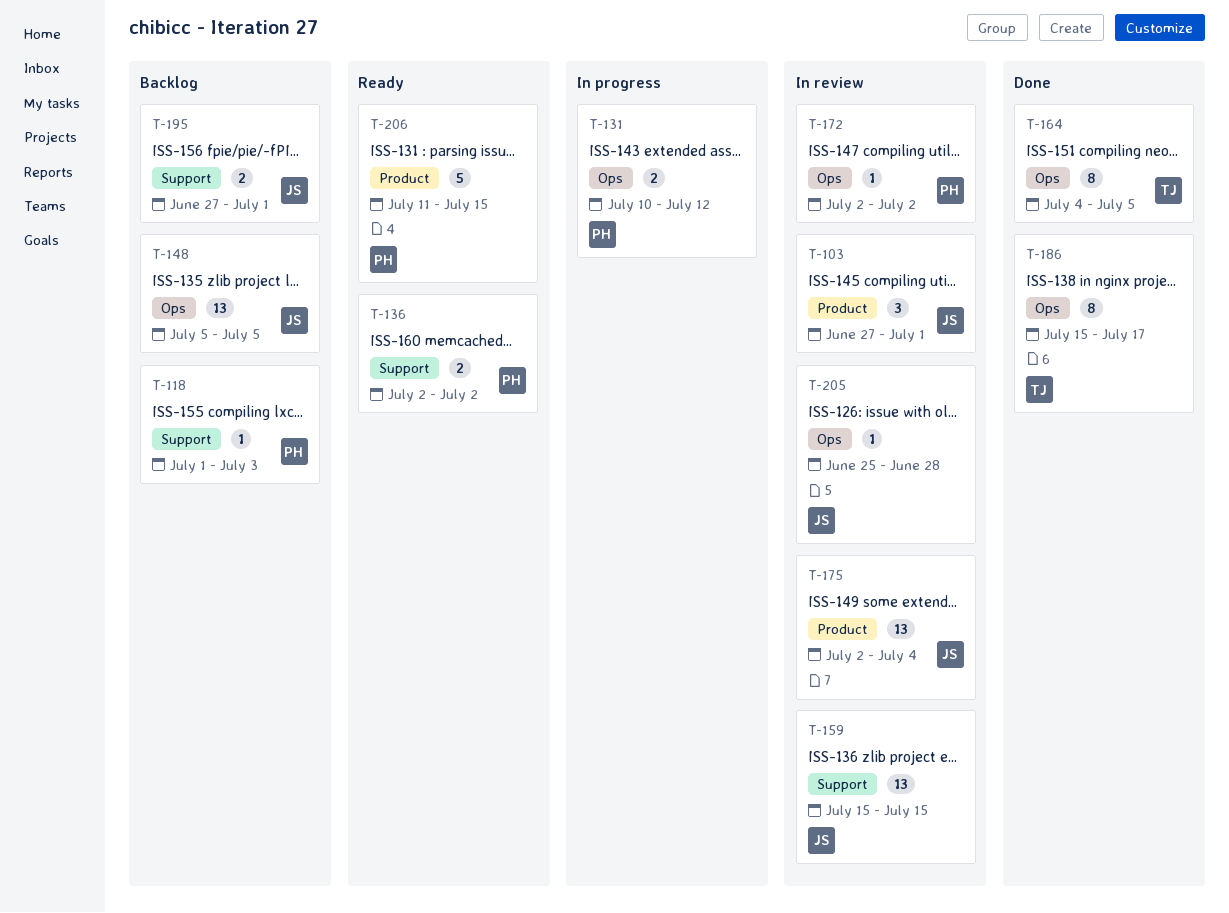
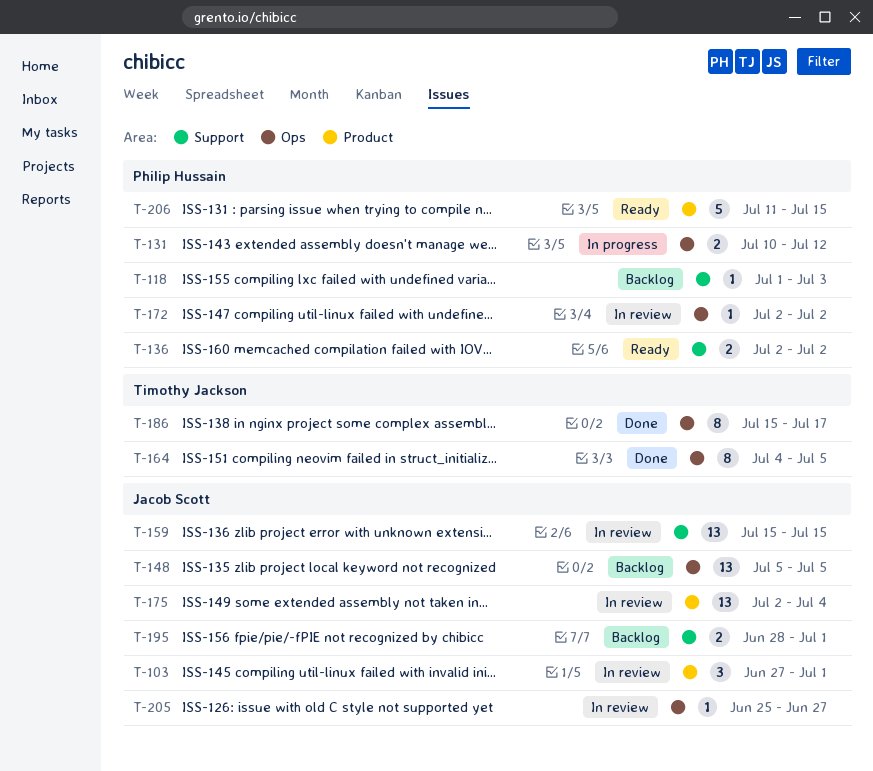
T-195, start: Jun 27 -> Jun 28
T-205, due: Jun 28 -> Jun 27

